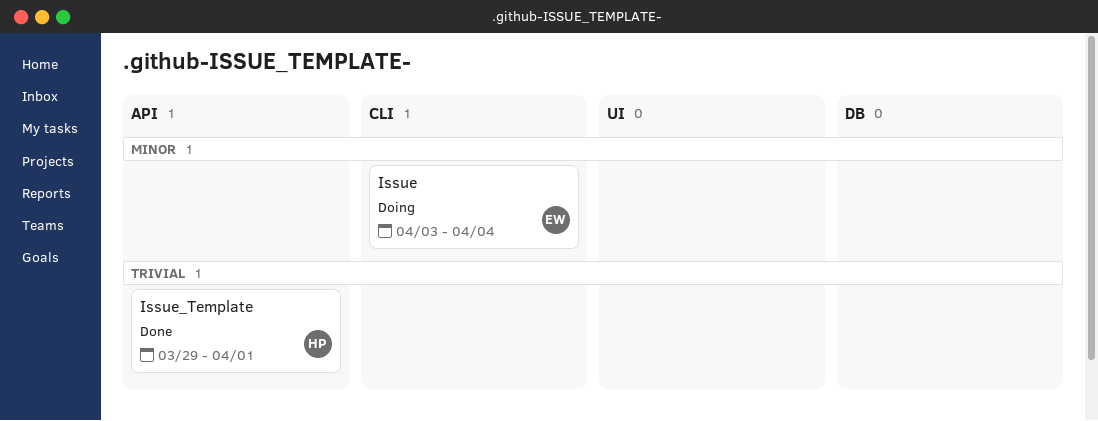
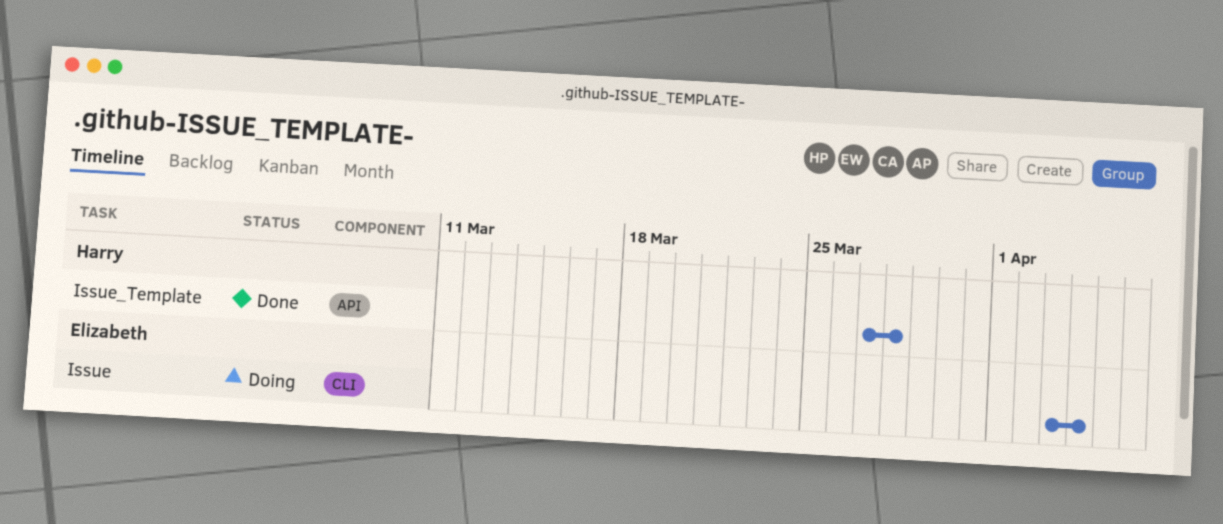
Issue_Template, start: Mar 29 -> Mar 27
Issue_Template, due: Apr 1 -> Mar 28

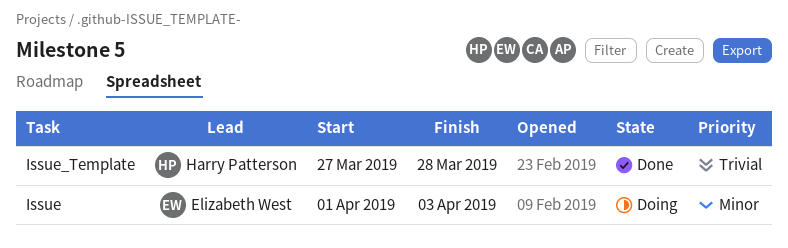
Issue, start: Apr 3 -> Apr 1
Issue, due: Apr 4 -> Apr 3

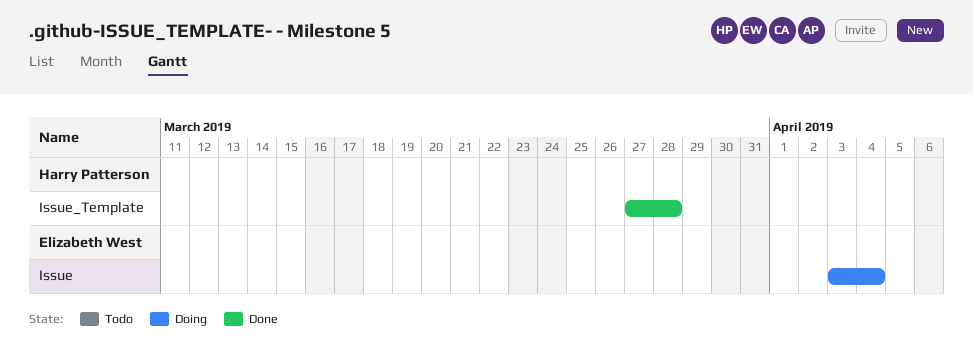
Issue, start: Apr 1 -> Apr 3
Issue, due: Apr 3 -> Apr 4

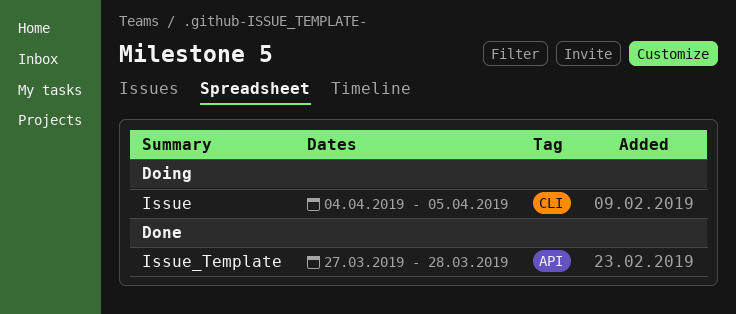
Issue, start: Apr 3 -> Apr 4
Issue, due: Apr 4 -> Apr 5

